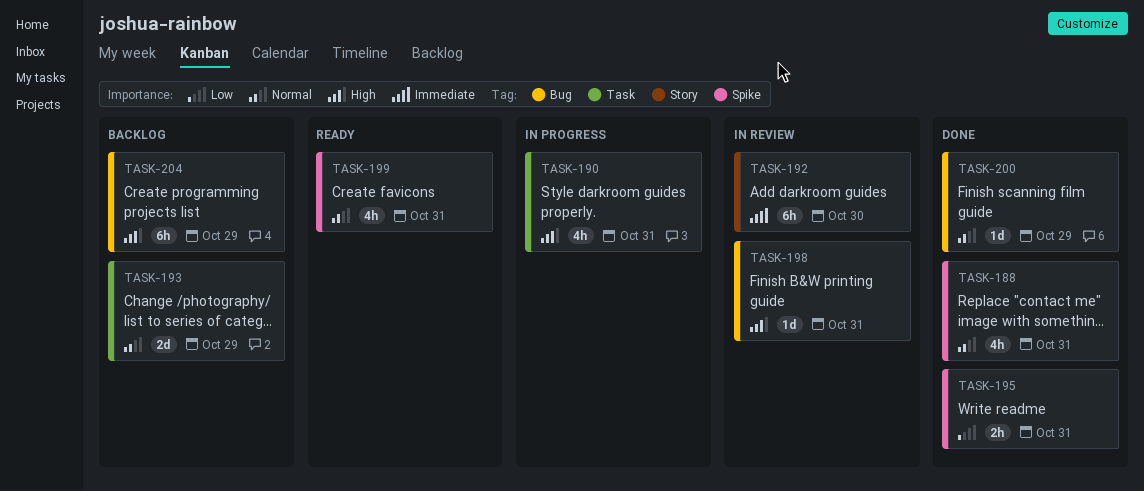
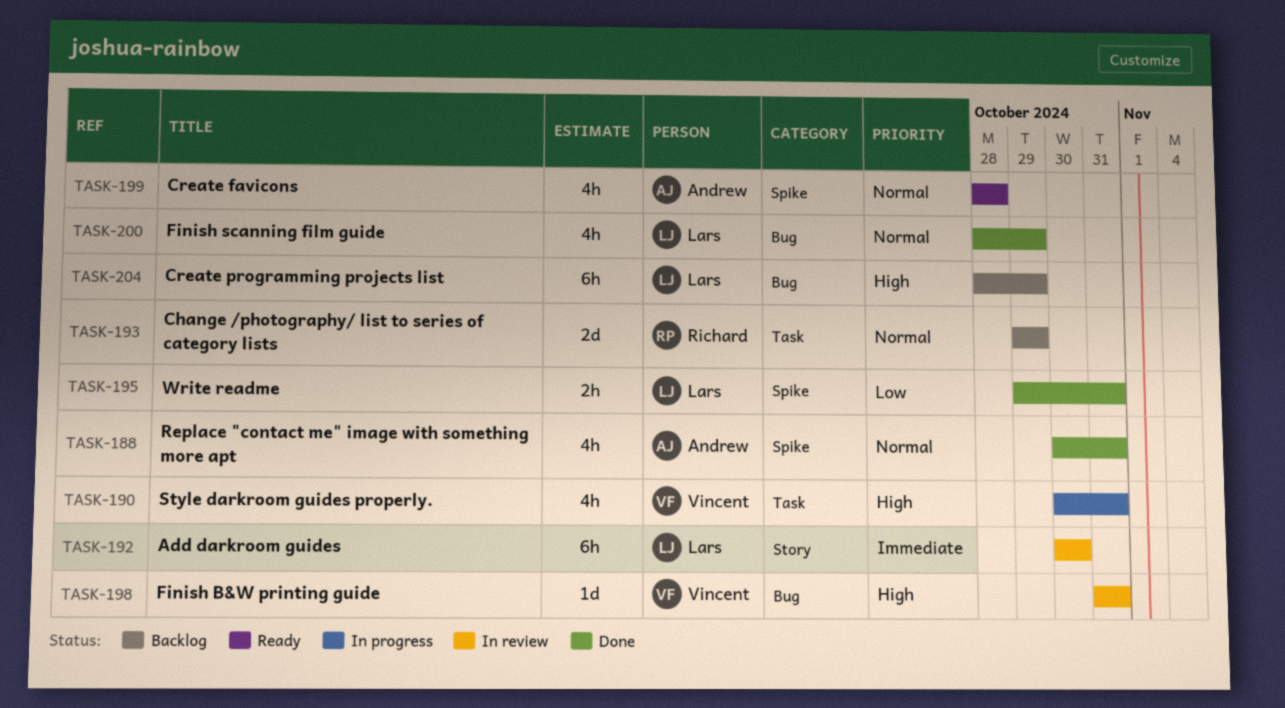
TASK-199, due: Oct 31 -> Oct 28
TASK-200, estimate: 1d -> 4h

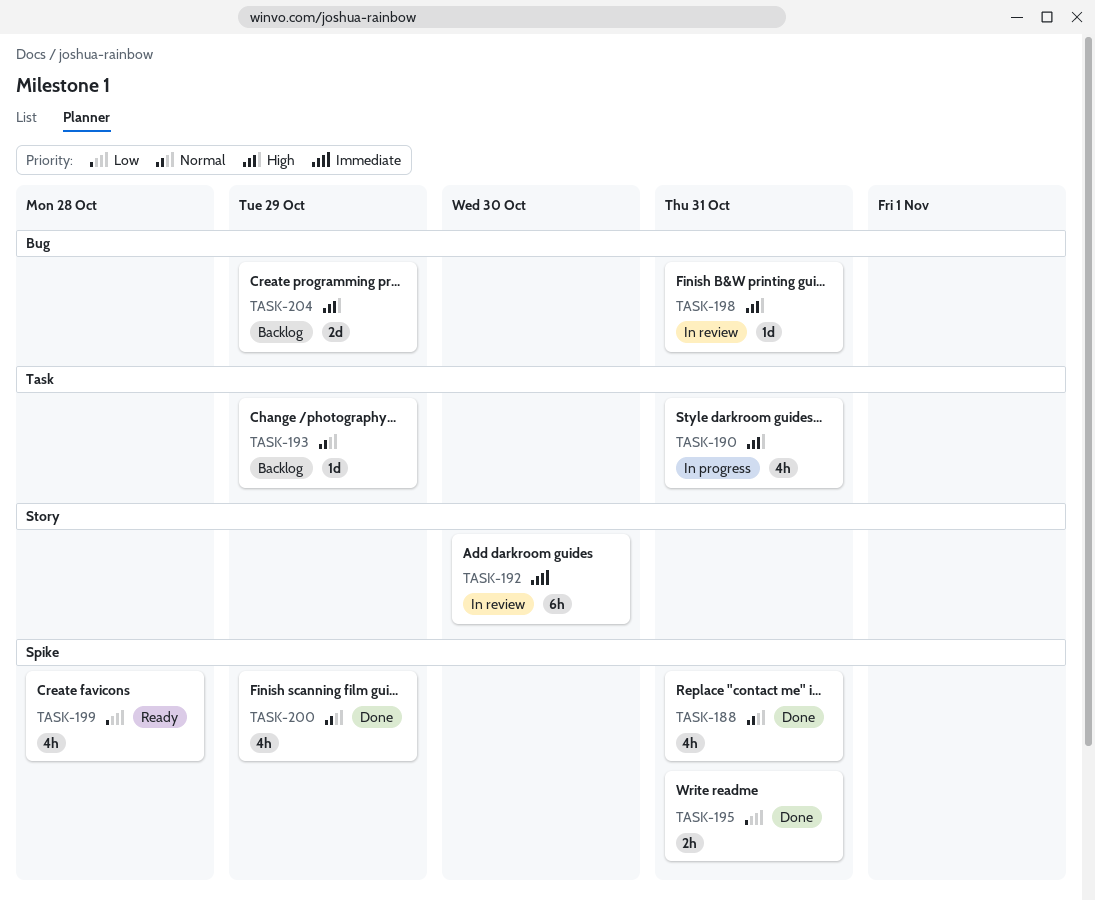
TASK-193, estimate: 2d -> 1d
TASK-199, priority: Normal -> Low
TASK-200, label: Bug -> Spike
TASK-204, estimate: 6h -> 2d

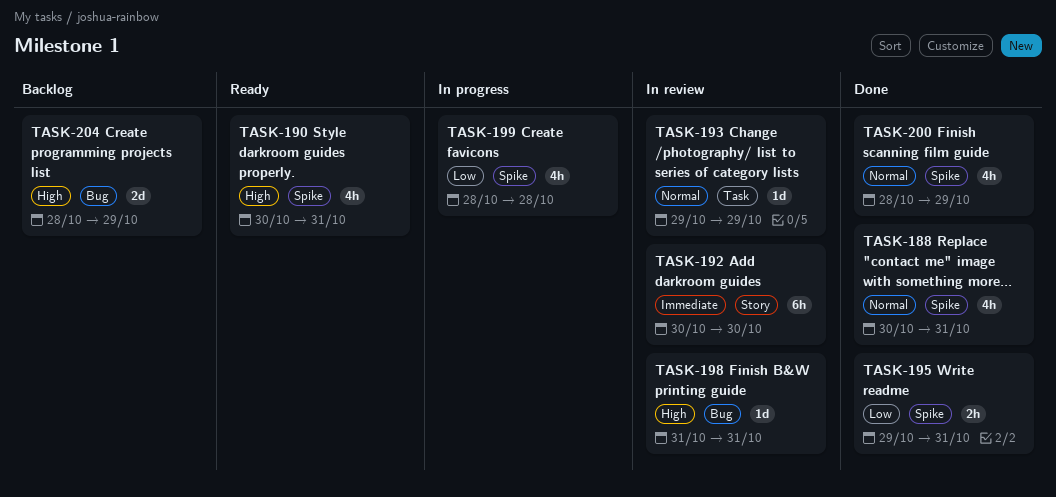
TASK-190, status: In progress -> Ready
TASK-190, label: Task -> Spike
TASK-193, status: Backlog -> In review
TASK-199, status: Ready -> In progress

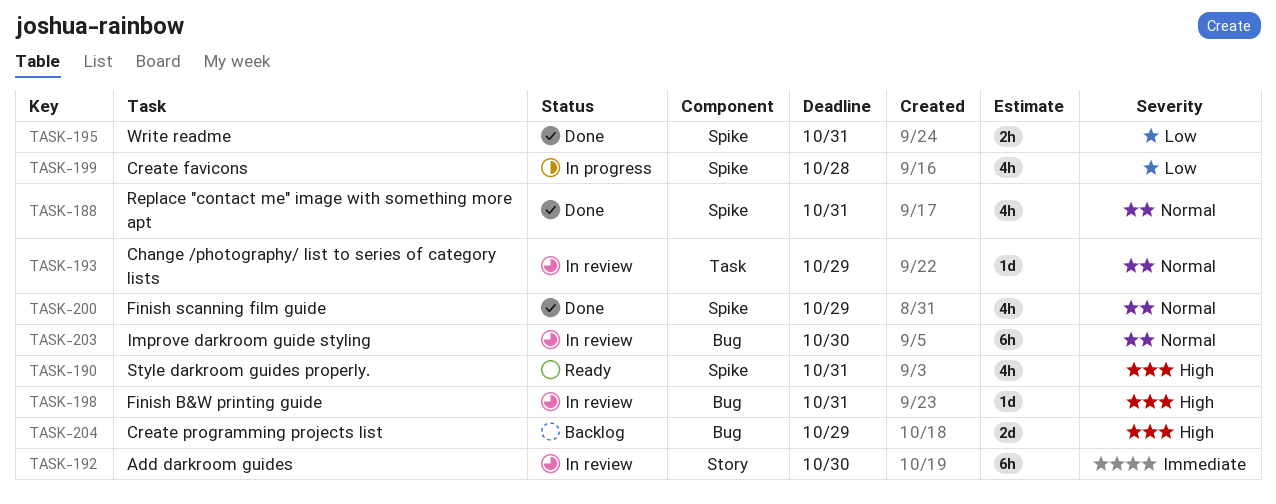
TASK-203: none -> present

